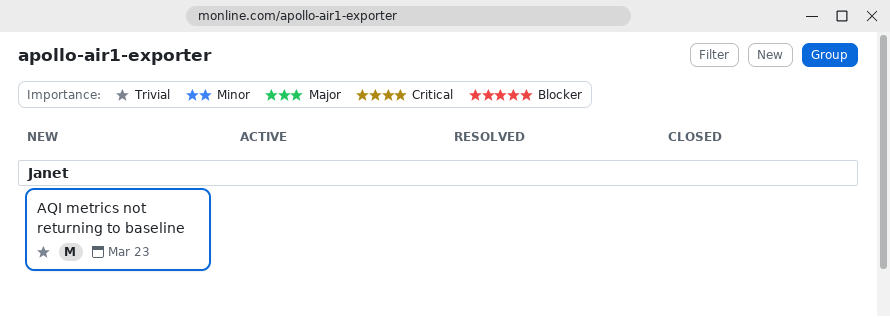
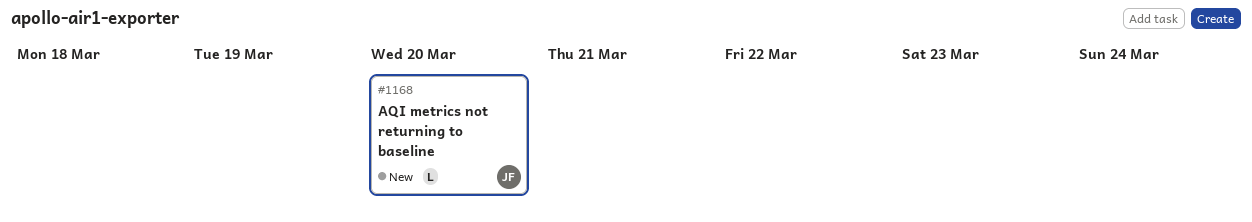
AQI metrics not returning to baseline, estimate: M -> L
AQI metrics not returning to baseline, due: Mar 23 -> Mar 20

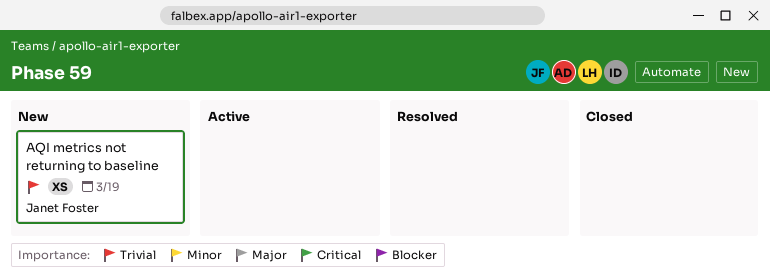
AQI metrics not returning to baseline, estimate: L -> XS
AQI metrics not returning to baseline, due: Mar 20 -> Mar 19

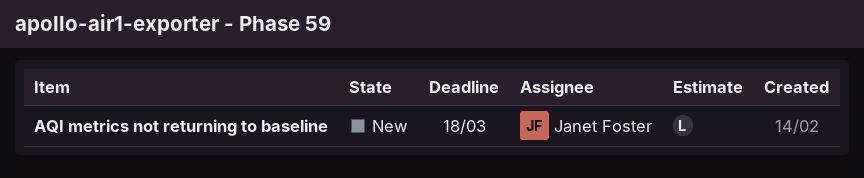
AQI metrics not returning to baseline, estimate: XS -> L
AQI metrics not returning to baseline, due: Mar 19 -> Mar 18

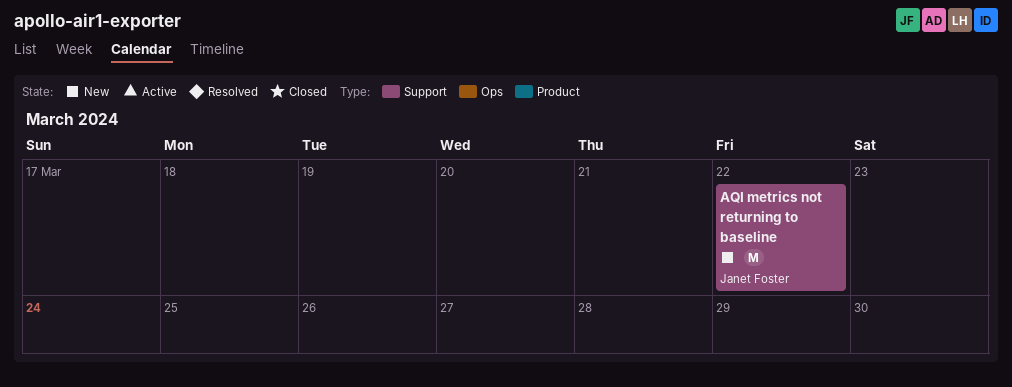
AQI metrics not returning to baseline, estimate: L -> M
AQI metrics not returning to baseline, due: Mar 18 -> Mar 22

